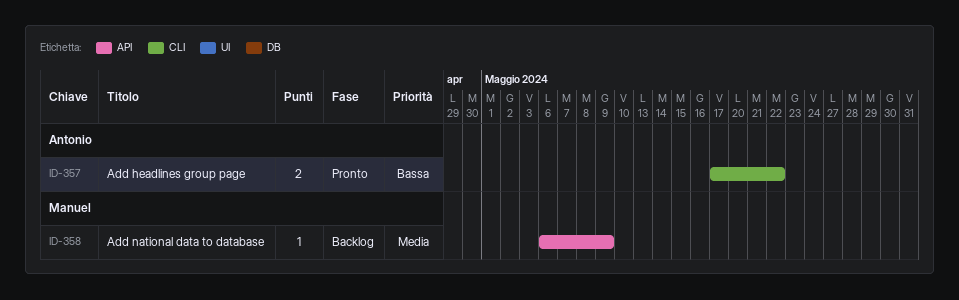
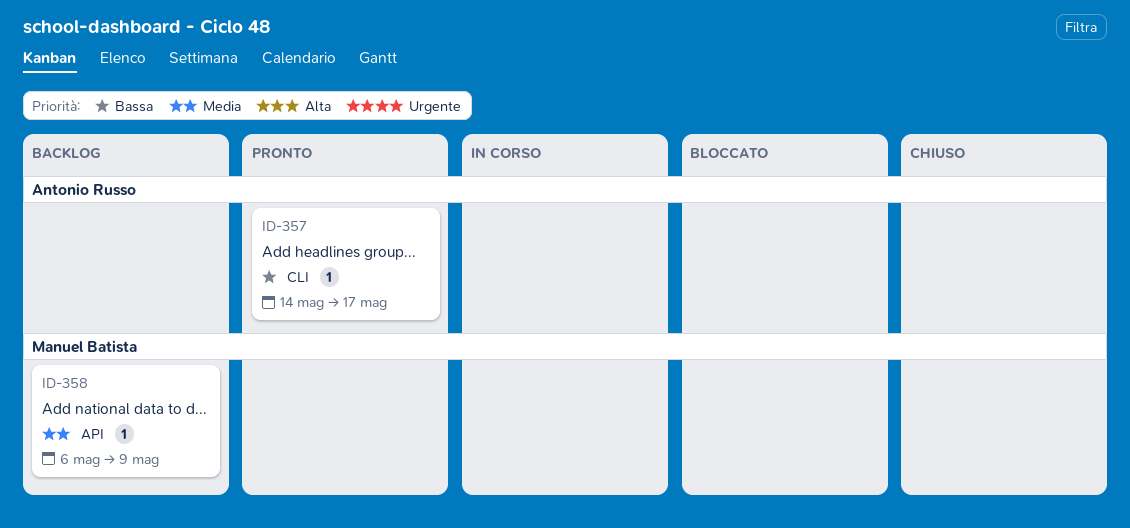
ID-357, estimate: 2 -> 1
ID-357, start: May 17 -> May 14
ID-357, due: May 22 -> May 17

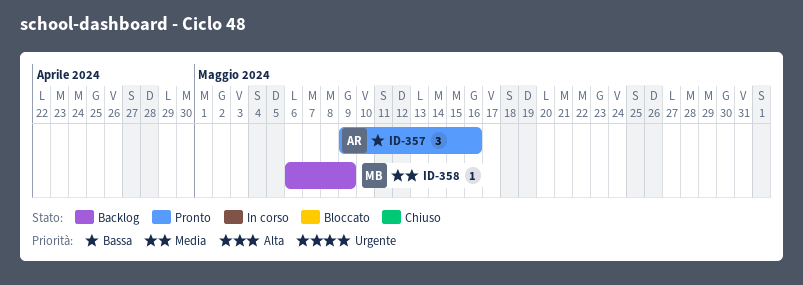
ID-357, estimate: 1 -> 3
ID-357, start: May 14 -> May 9
ID-357, due: May 17 -> May 16

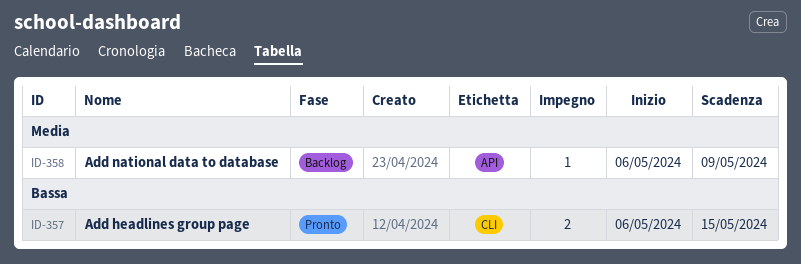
ID-357, estimate: 3 -> 2
ID-357, start: May 9 -> May 6
ID-357, due: May 16 -> May 15

